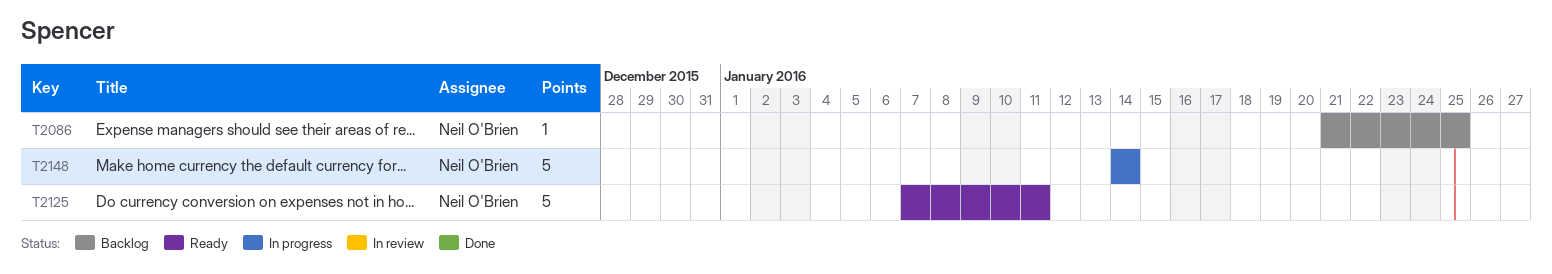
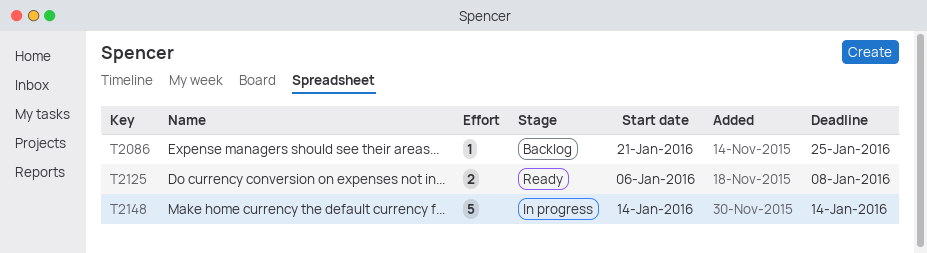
T2125, estimate: 5 -> 2
T2125, start: Jan 7 -> Jan 6
T2125, due: Jan 11 -> Jan 8

